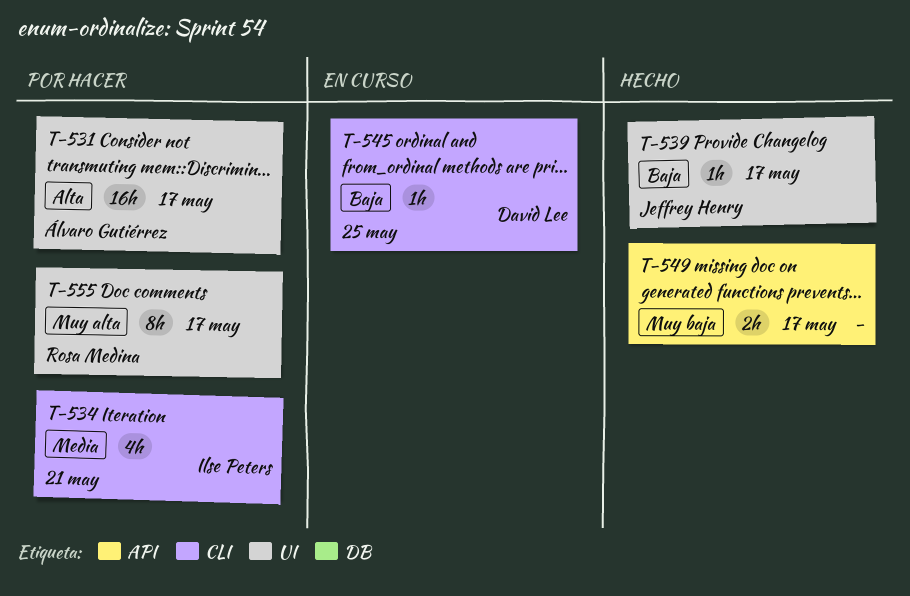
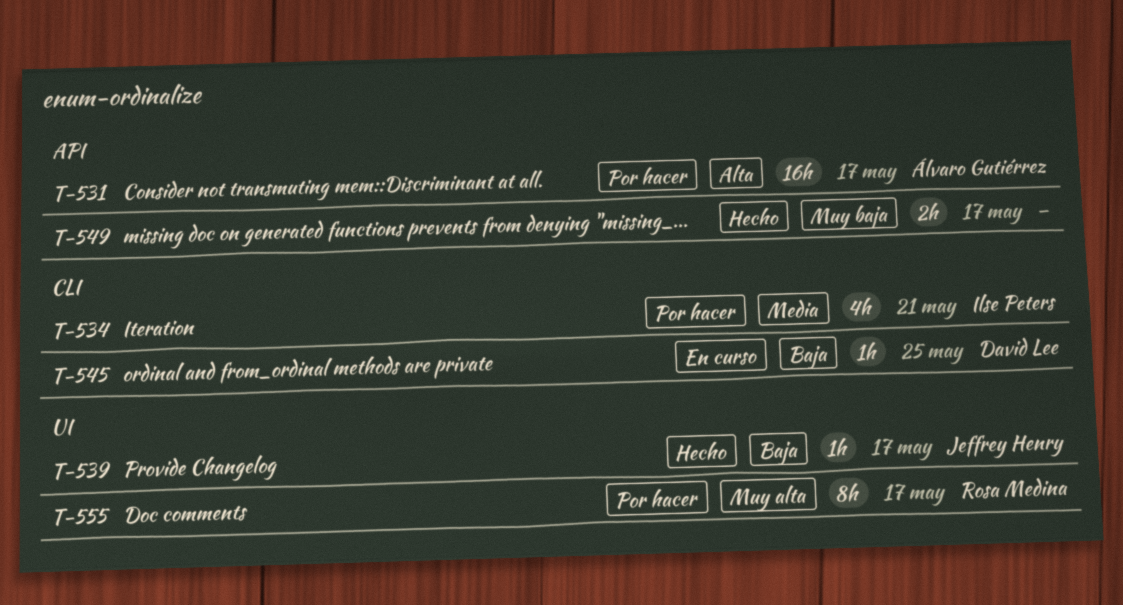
T-531, label: UI -> API

